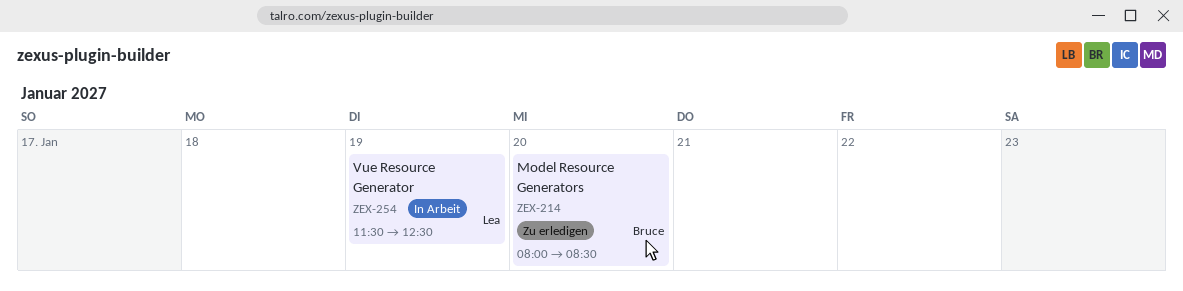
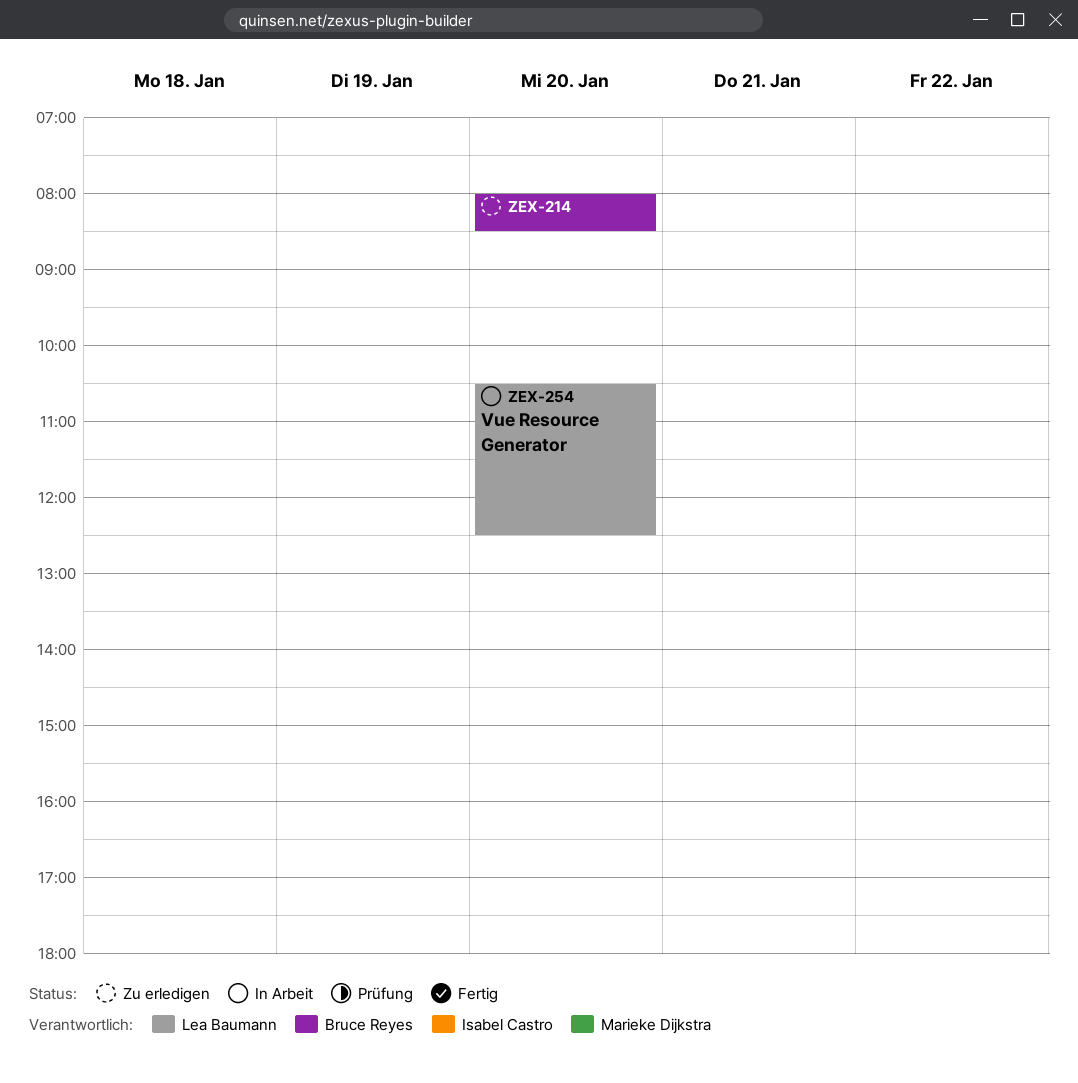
ZEX-254, day: Jan 19 -> Jan 20
ZEX-254, begins: 11:30 -> 10:30

